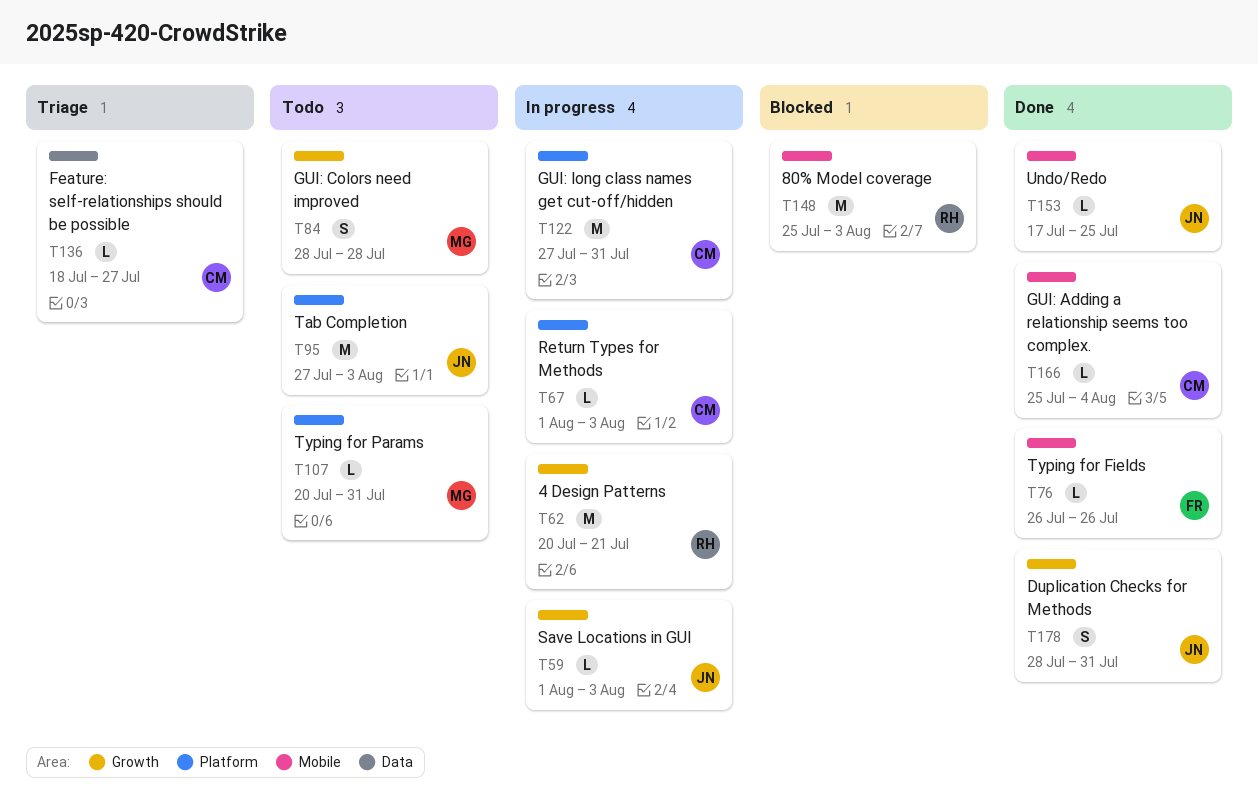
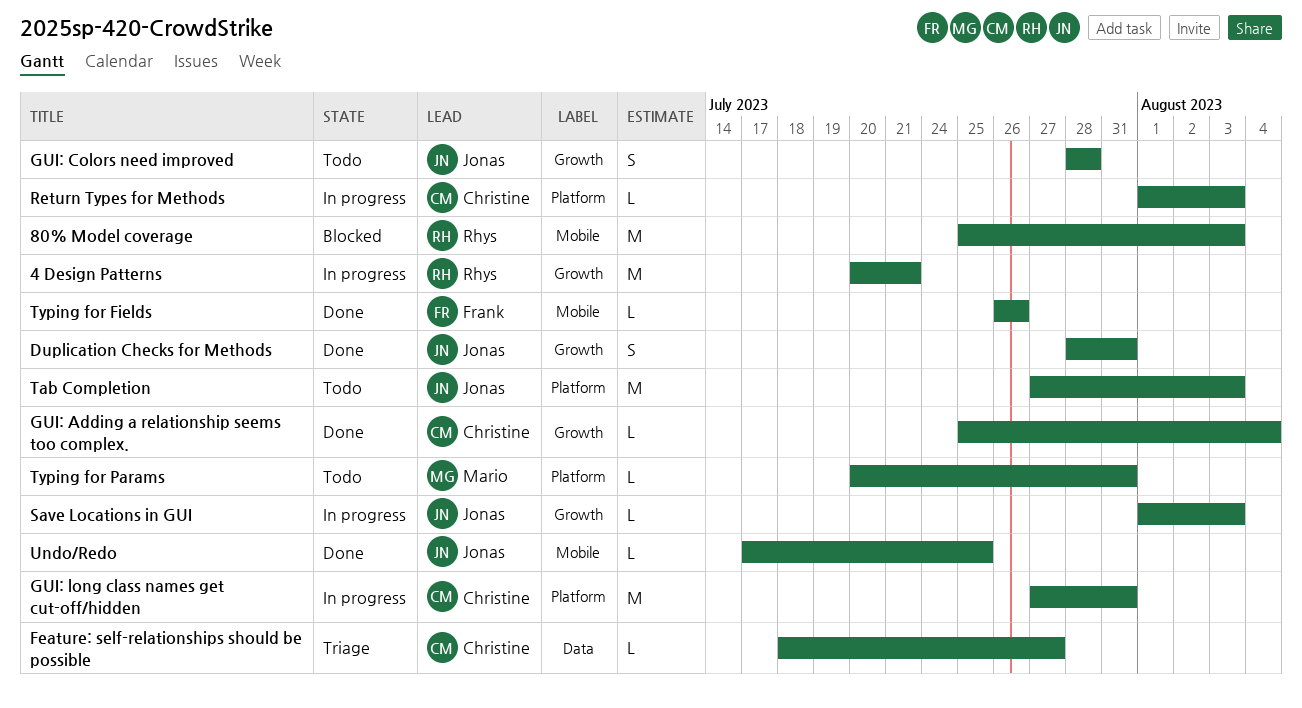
GUI: Adding a relationship seems too complex., label: Mobile -> Growth
GUI: Colors need improved, owner: Mario -> Jonas

